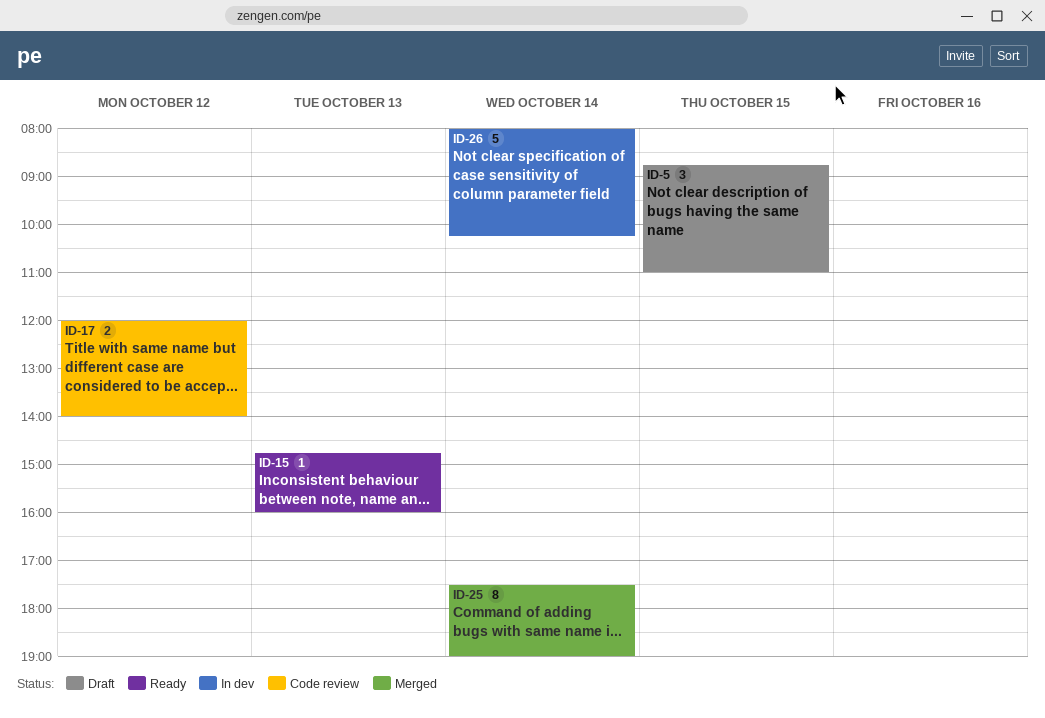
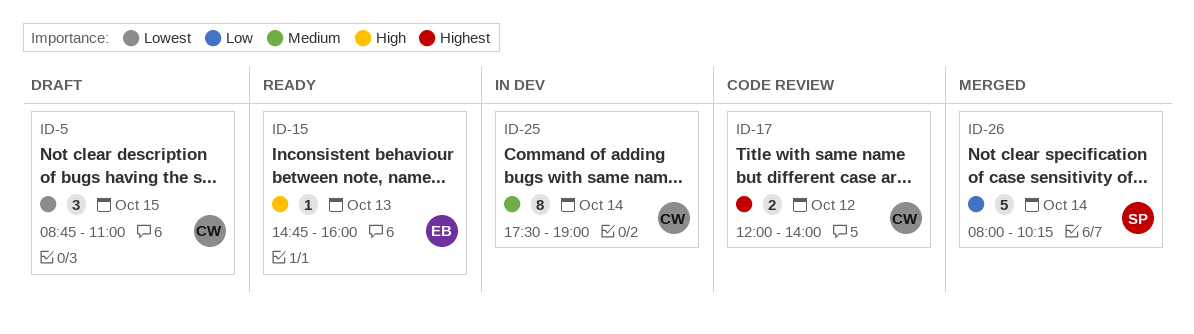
ID-25, status: Merged -> In dev
ID-26, status: In dev -> Merged

